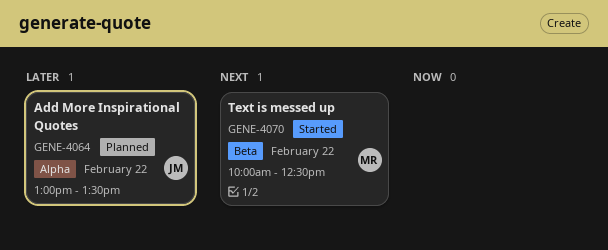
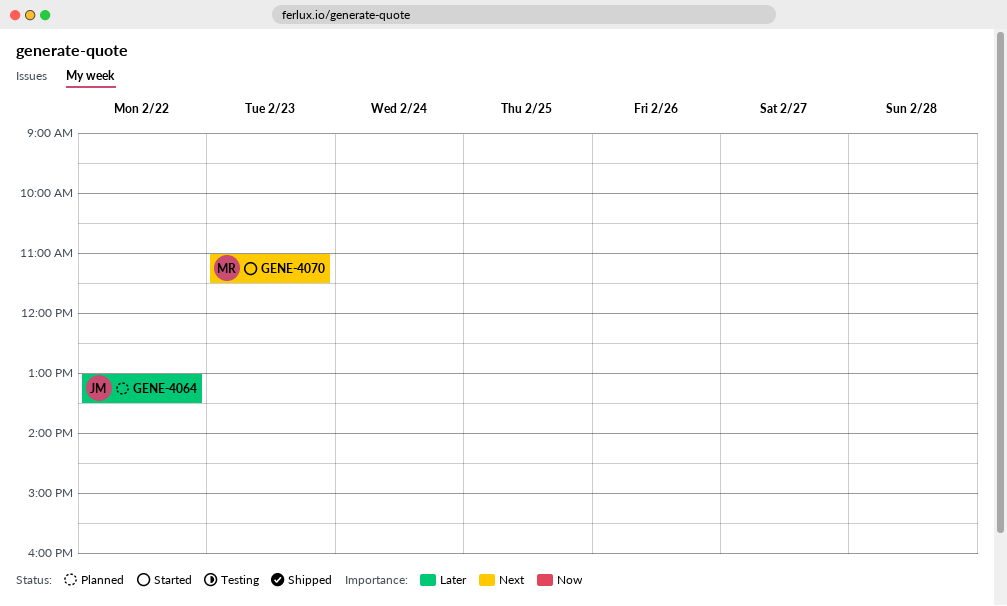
GENE-4070, day: Feb 22 -> Feb 23
GENE-4070, begins: 10:00 -> 11:00
GENE-4070, ends: 12:30 -> 11:30

